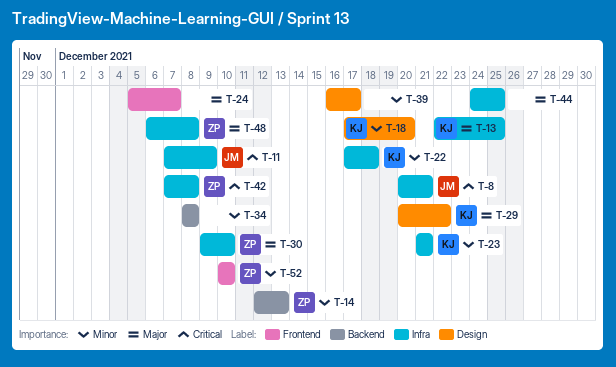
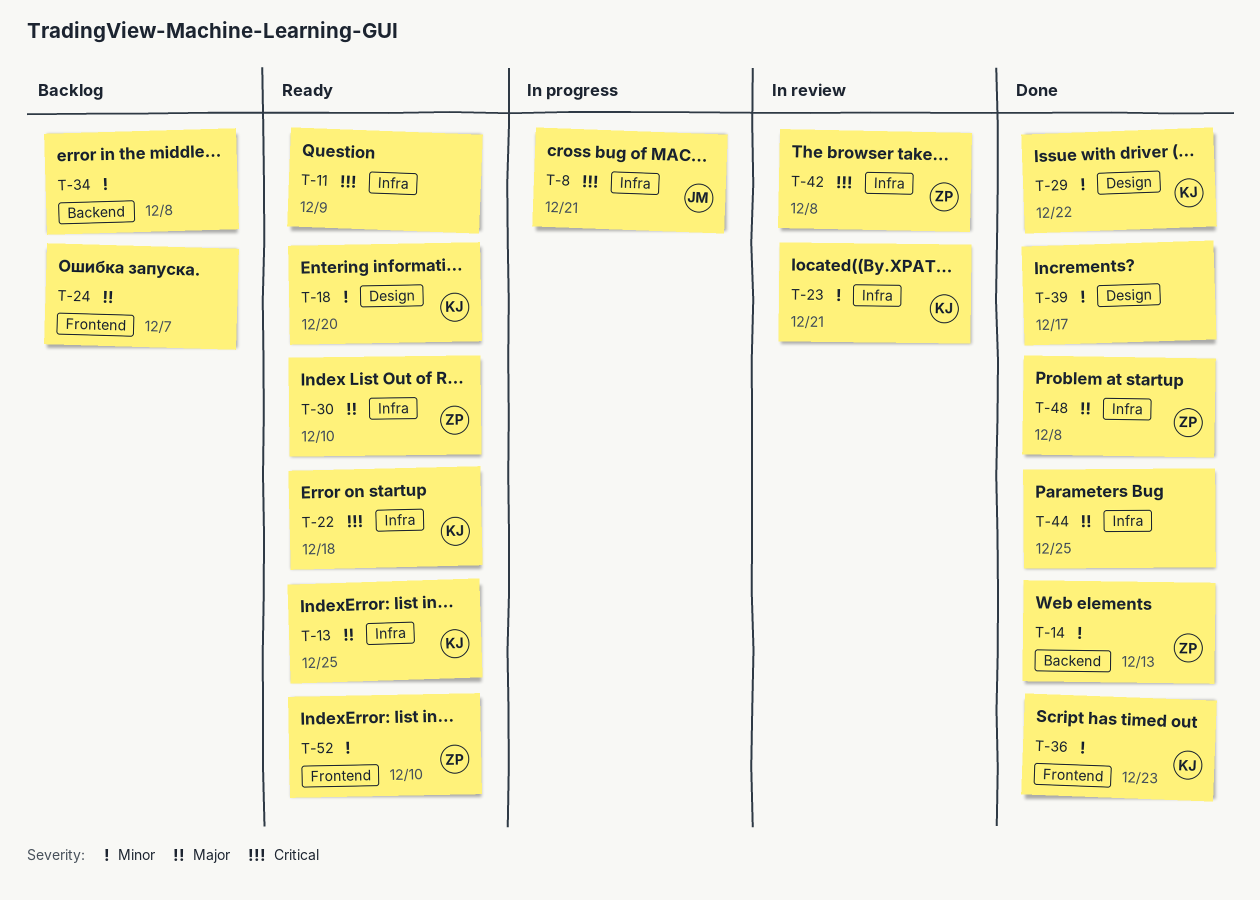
T-11, owner: JM -> none
T-22, priority: Minor -> Critical
T-29, priority: Major -> Minor
T-36: none -> present

